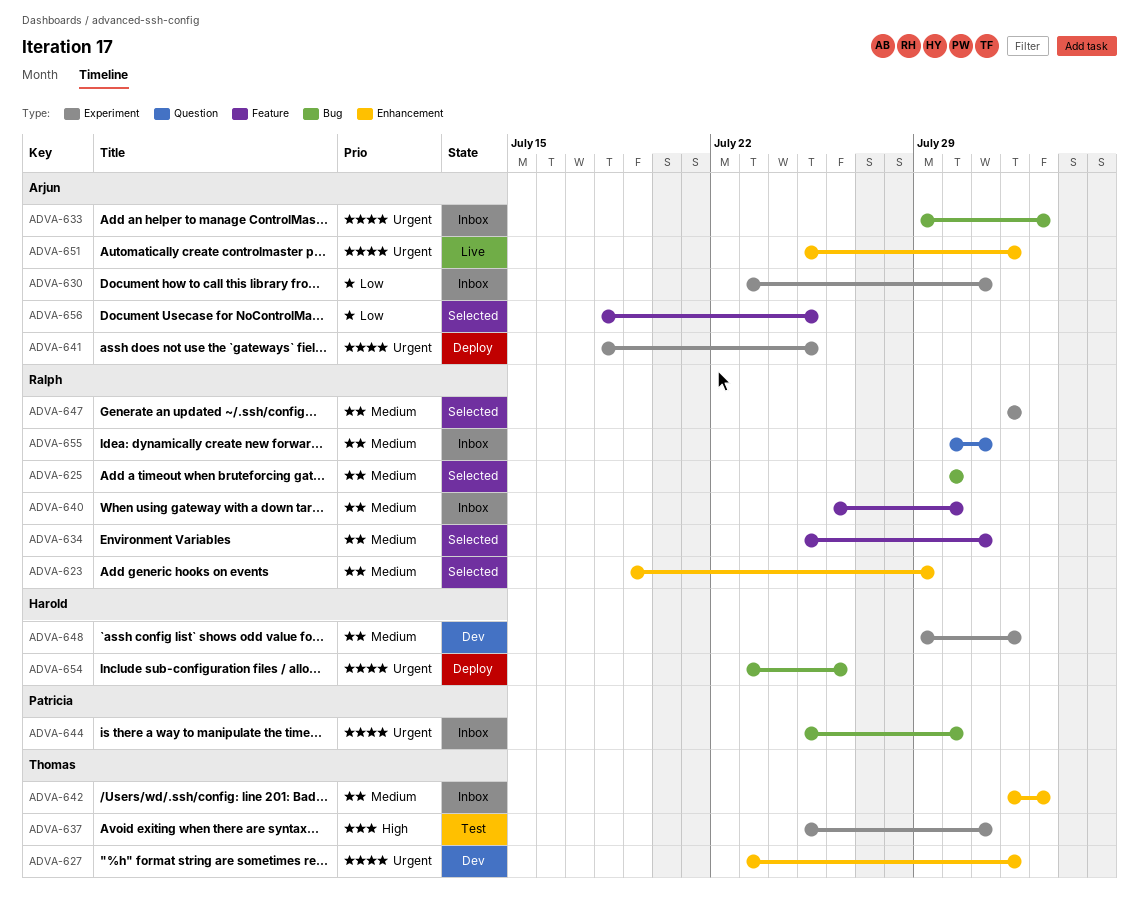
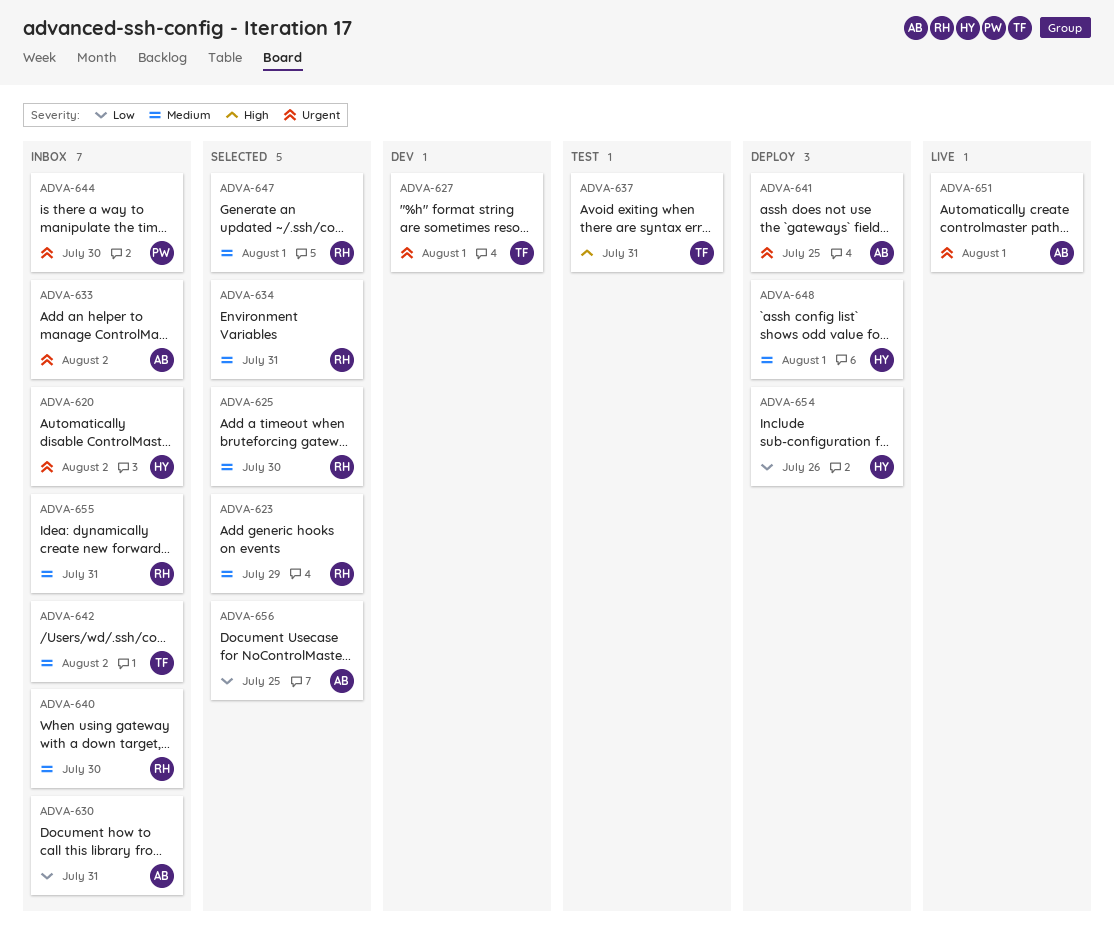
ADVA-620: none -> present
ADVA-648, status: Dev -> Deploy
ADVA-654, priority: Urgent -> Low

